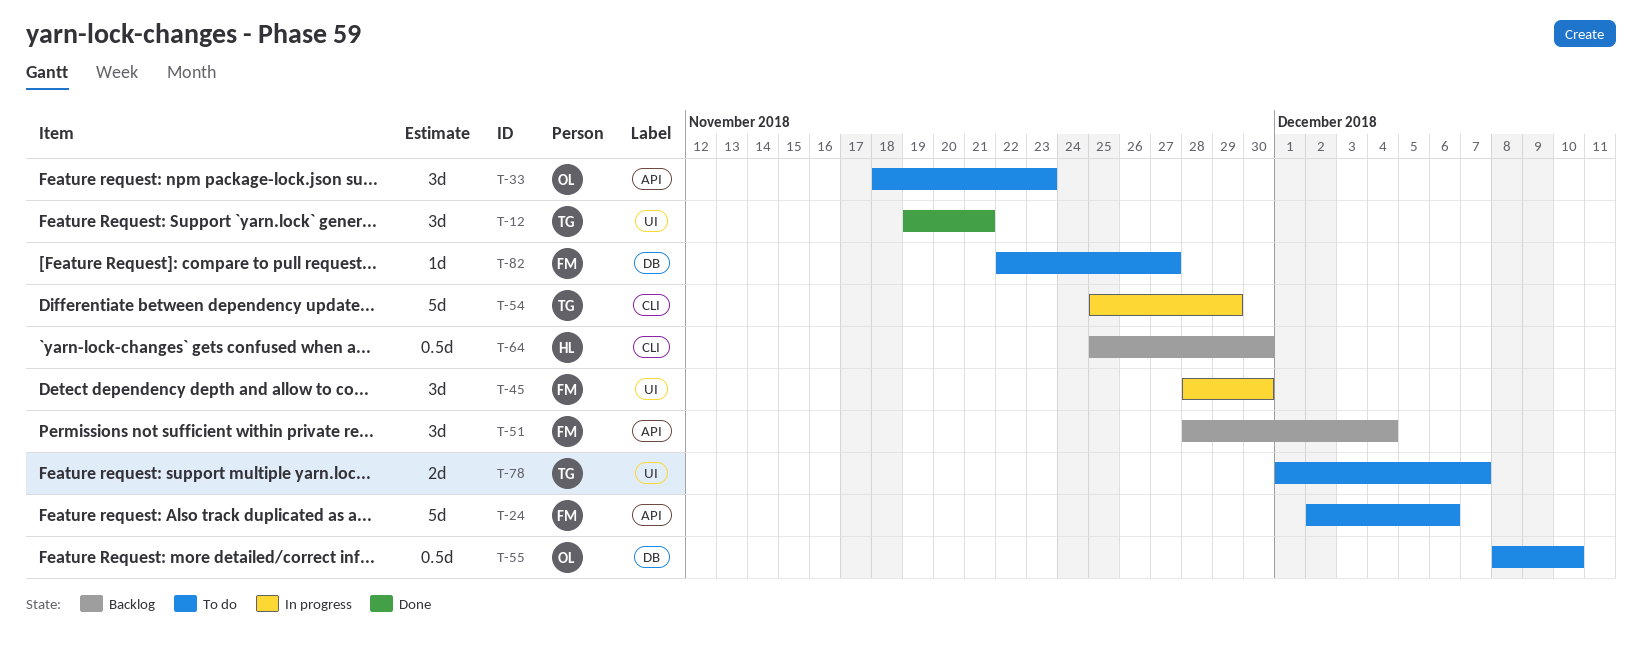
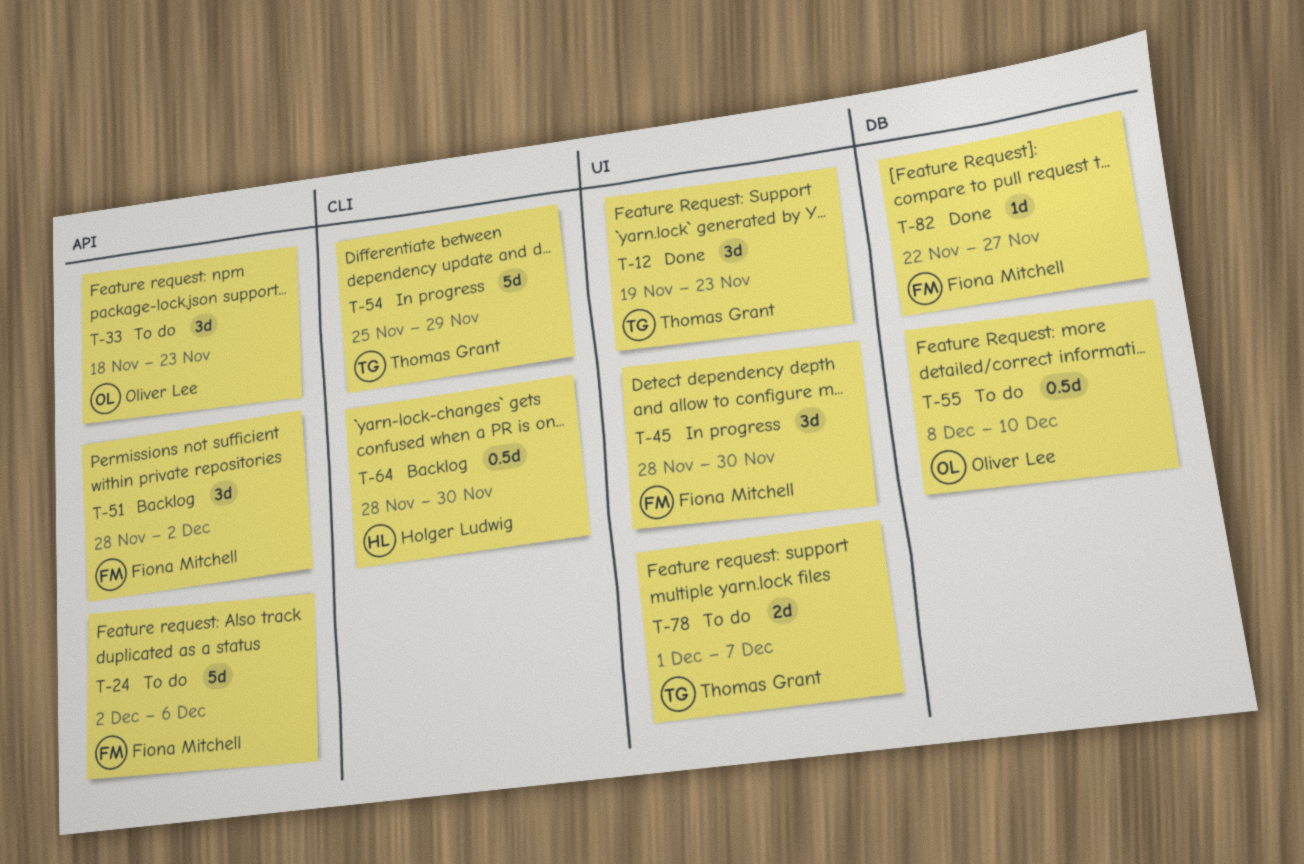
T-12, due: Nov 21 -> Nov 23
T-51, due: Dec 4 -> Dec 2
T-64, start: Nov 25 -> Nov 28
T-82, status: To do -> Done

